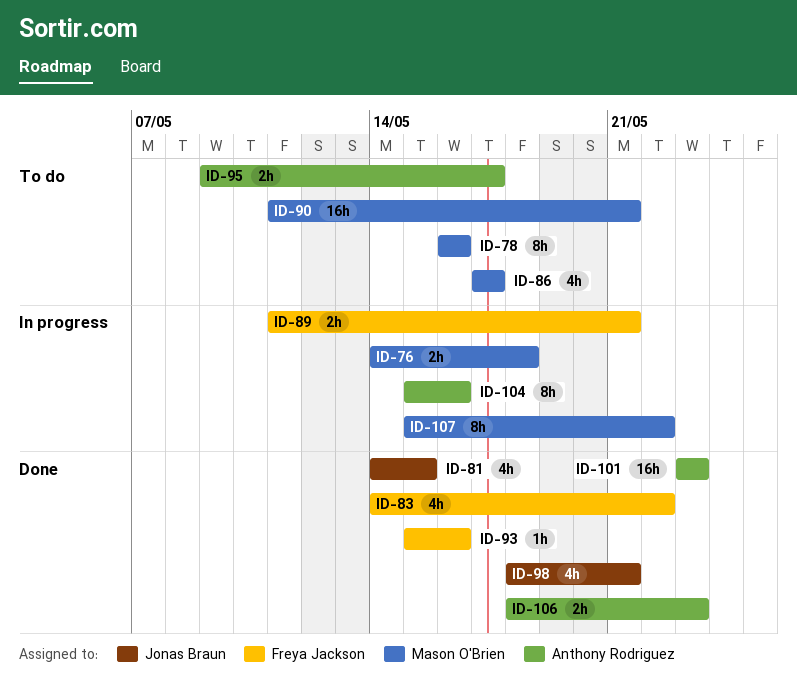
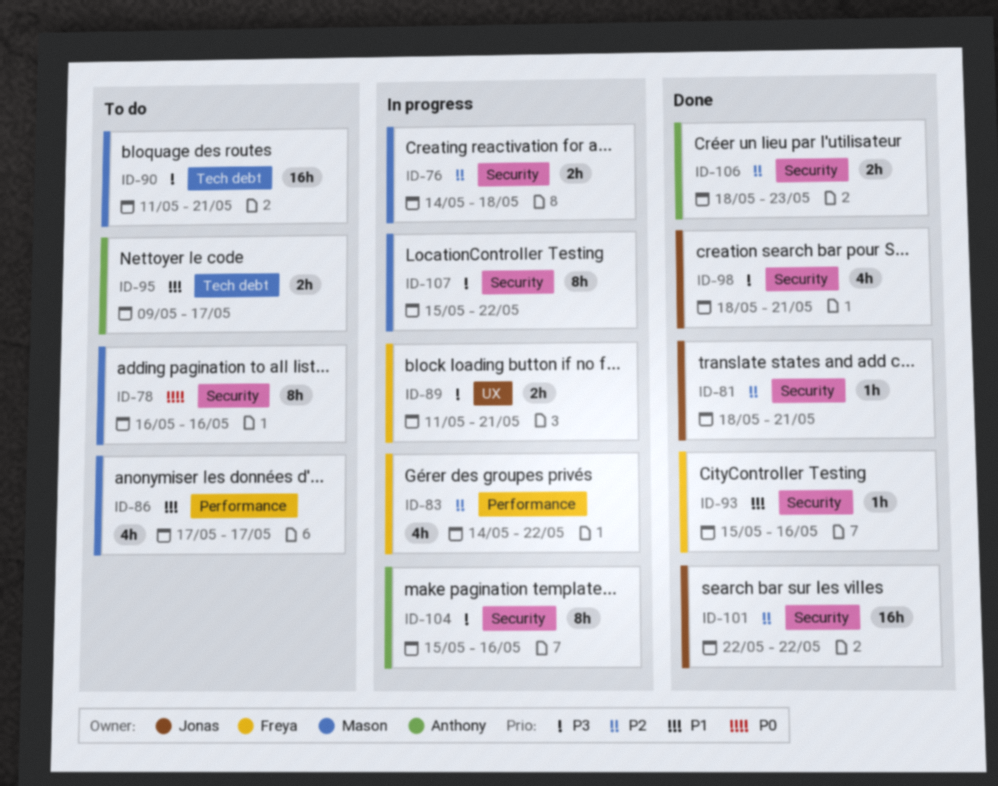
ID-81, estimate: 4h -> 1h
ID-81, start: May 14 -> May 18
ID-81, due: May 15 -> May 21
ID-83, status: Done -> In progress
ID-101, owner: Anthony Rodriguez -> Jonas Braun
ID-101, start: May 23 -> May 22
ID-101, due: May 23 -> May 22

